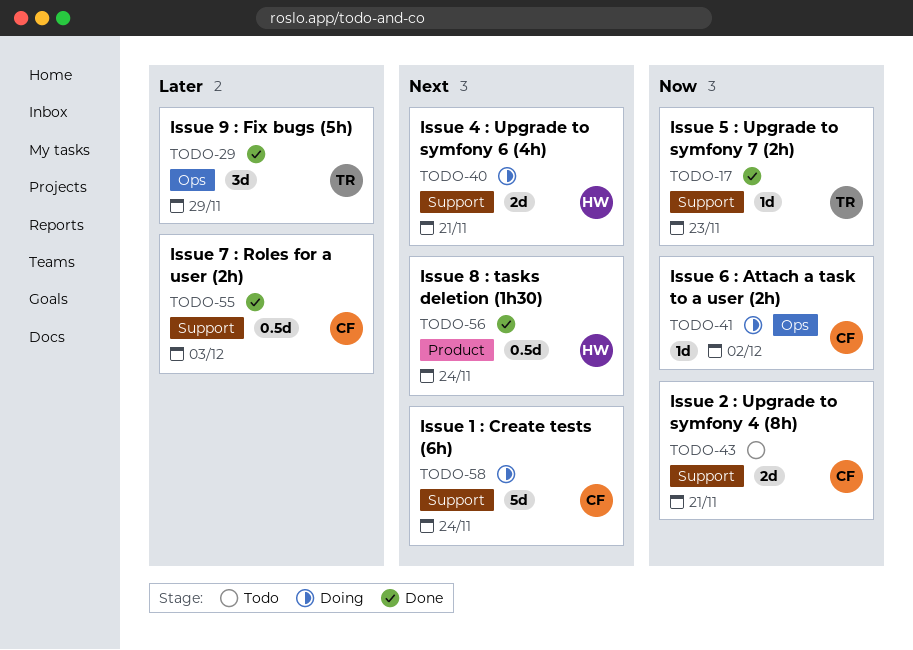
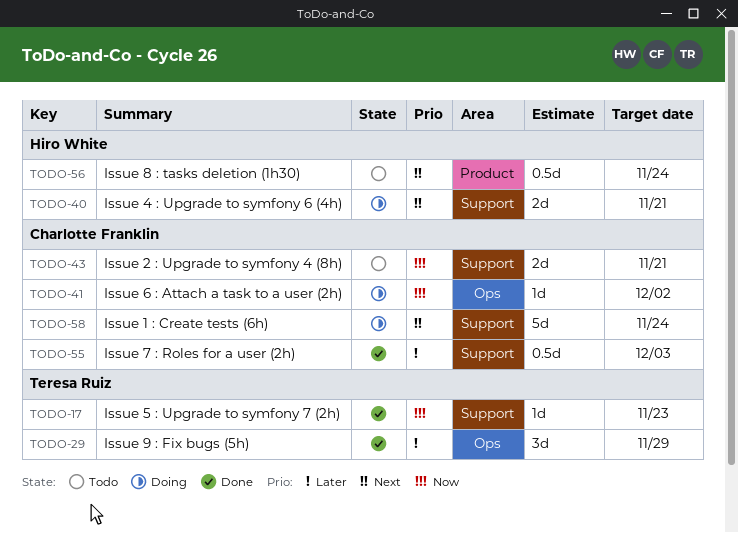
TODO-56, status: Done -> Todo

